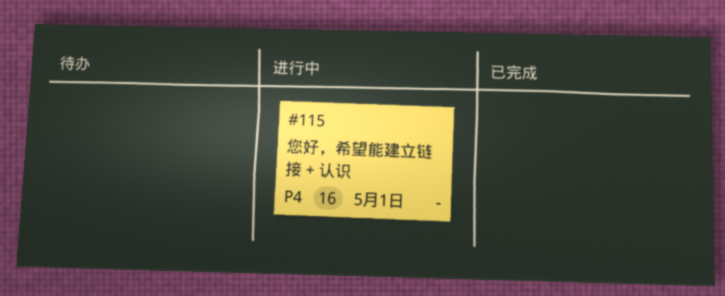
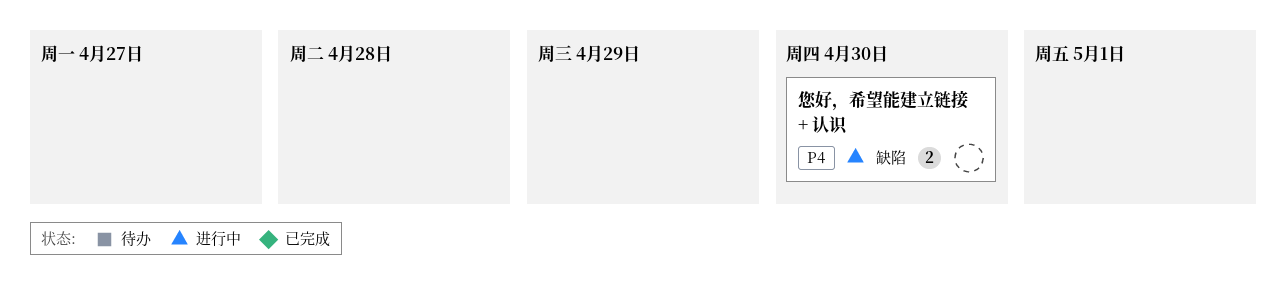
您好，希望能建立链接 + 认识, estimate: 16 -> 2
您好，希望能建立链接 + 认识, due: May 1 -> Apr 30

